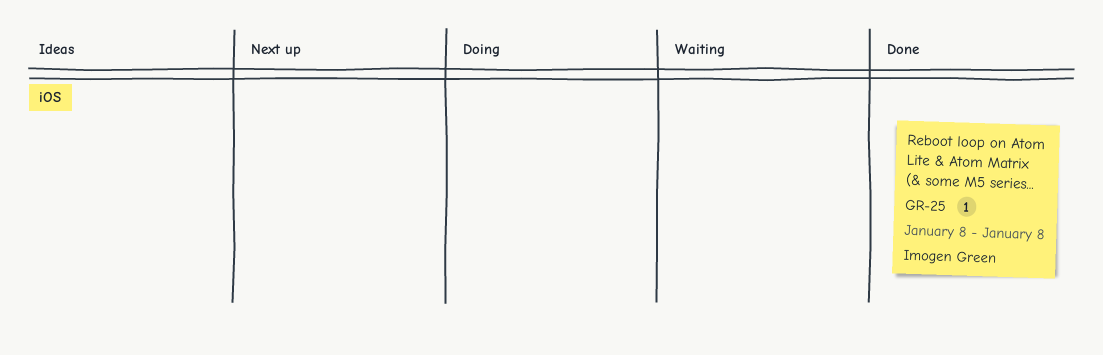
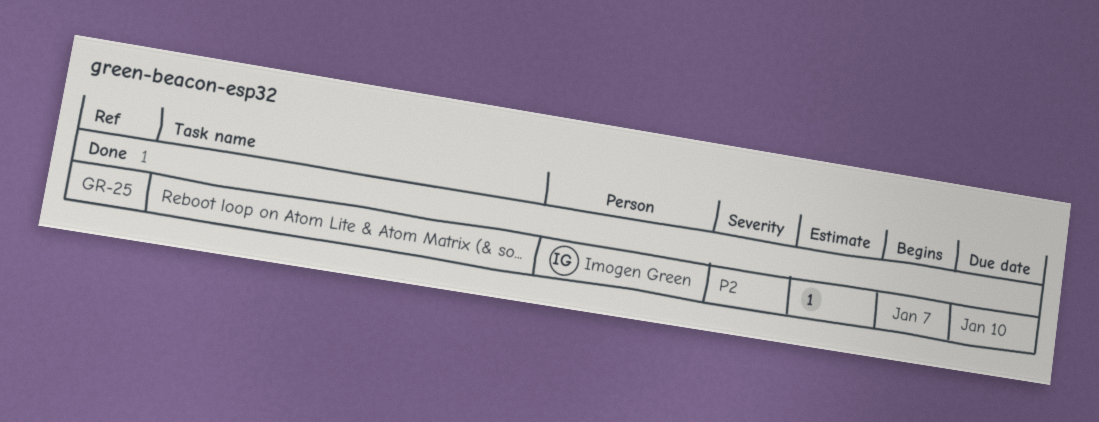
GR-25, start: Jan 8 -> Jan 7
GR-25, due: Jan 8 -> Jan 10

